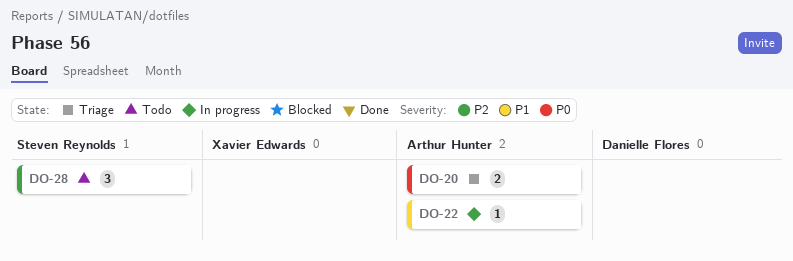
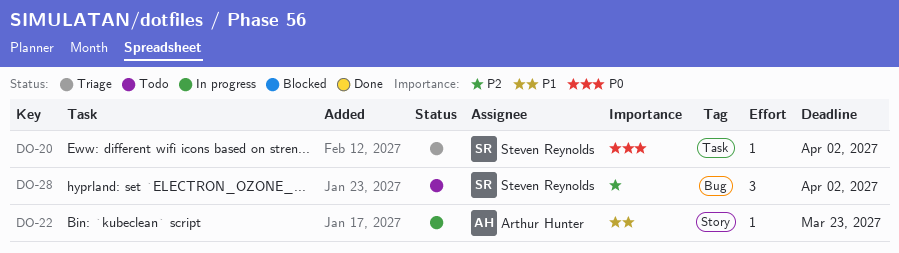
DO-20, owner: Arthur Hunter -> Steven Reynolds
DO-20, estimate: 2 -> 1

